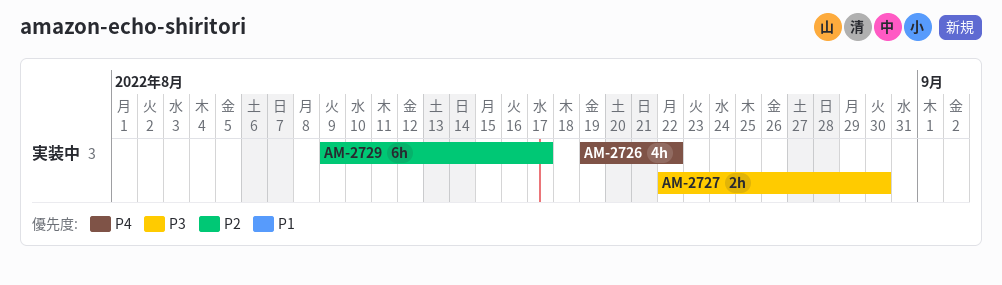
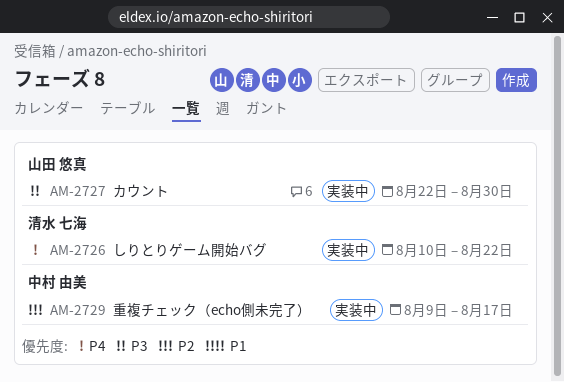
AM-2726, start: Aug 19 -> Aug 10

